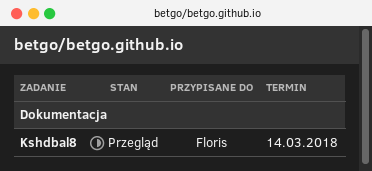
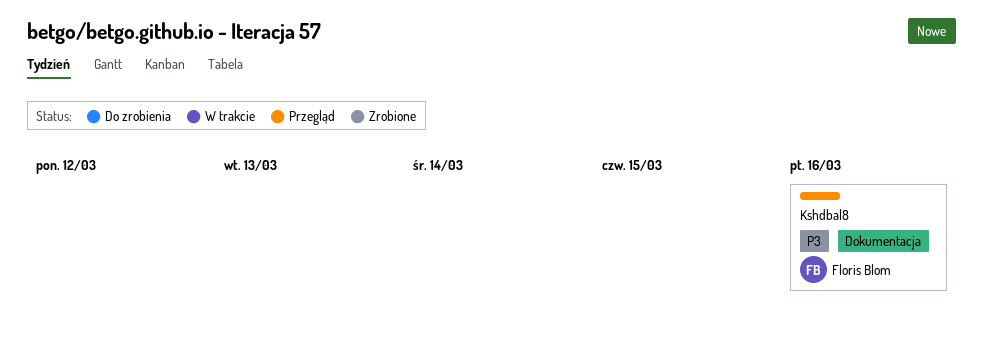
Kshdbal8, due: Mar 14 -> Mar 16

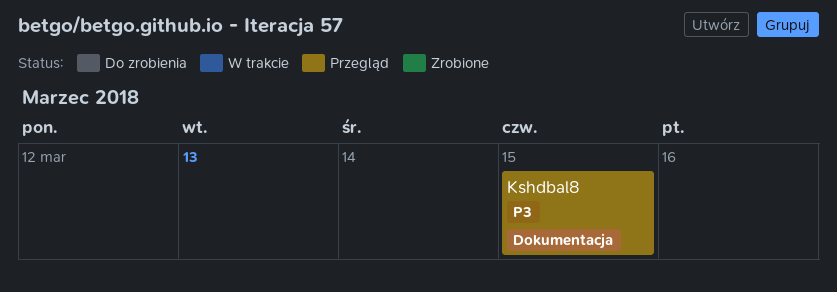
Kshdbal8, due: Mar 16 -> Mar 15

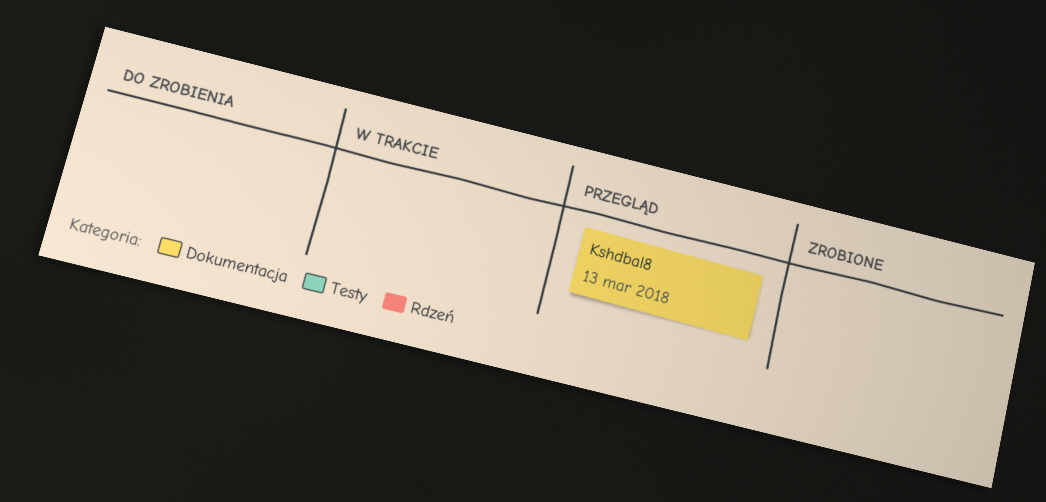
Kshdbal8, due: Mar 15 -> Mar 13

